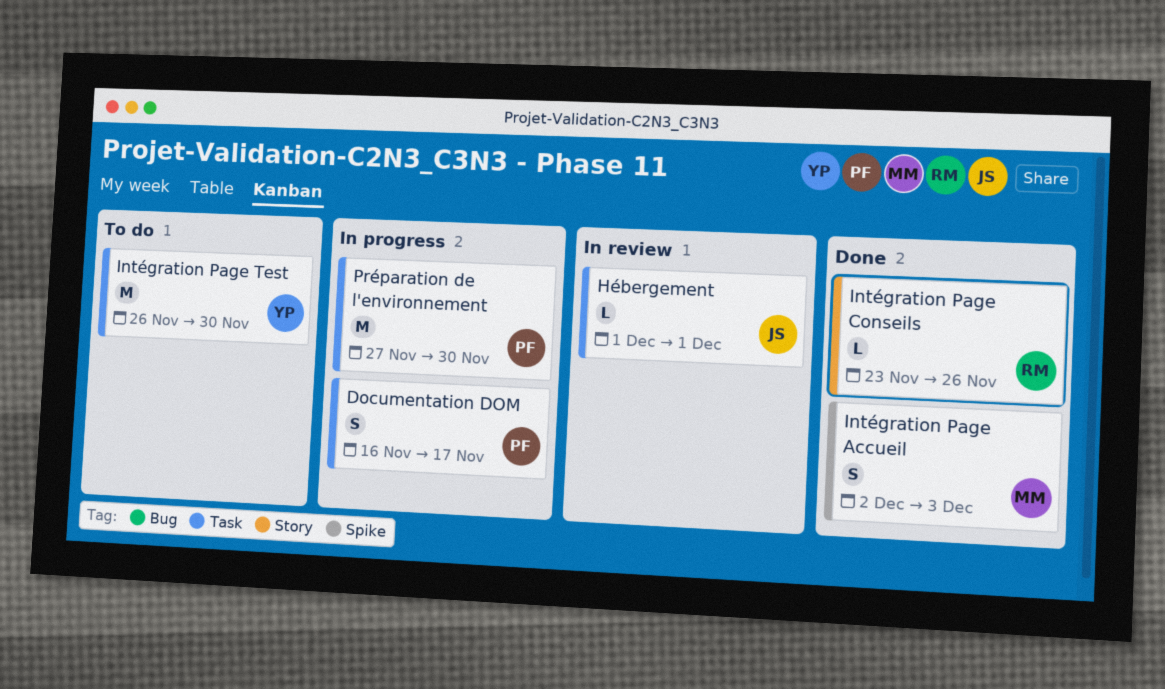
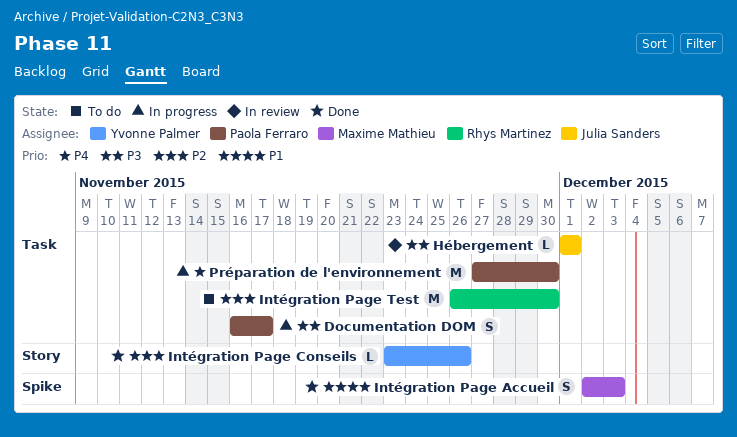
Intégration Page Conseils, owner: Rhys Martinez -> Yvonne Palmer
Intégration Page Test, owner: Yvonne Palmer -> Rhys Martinez

